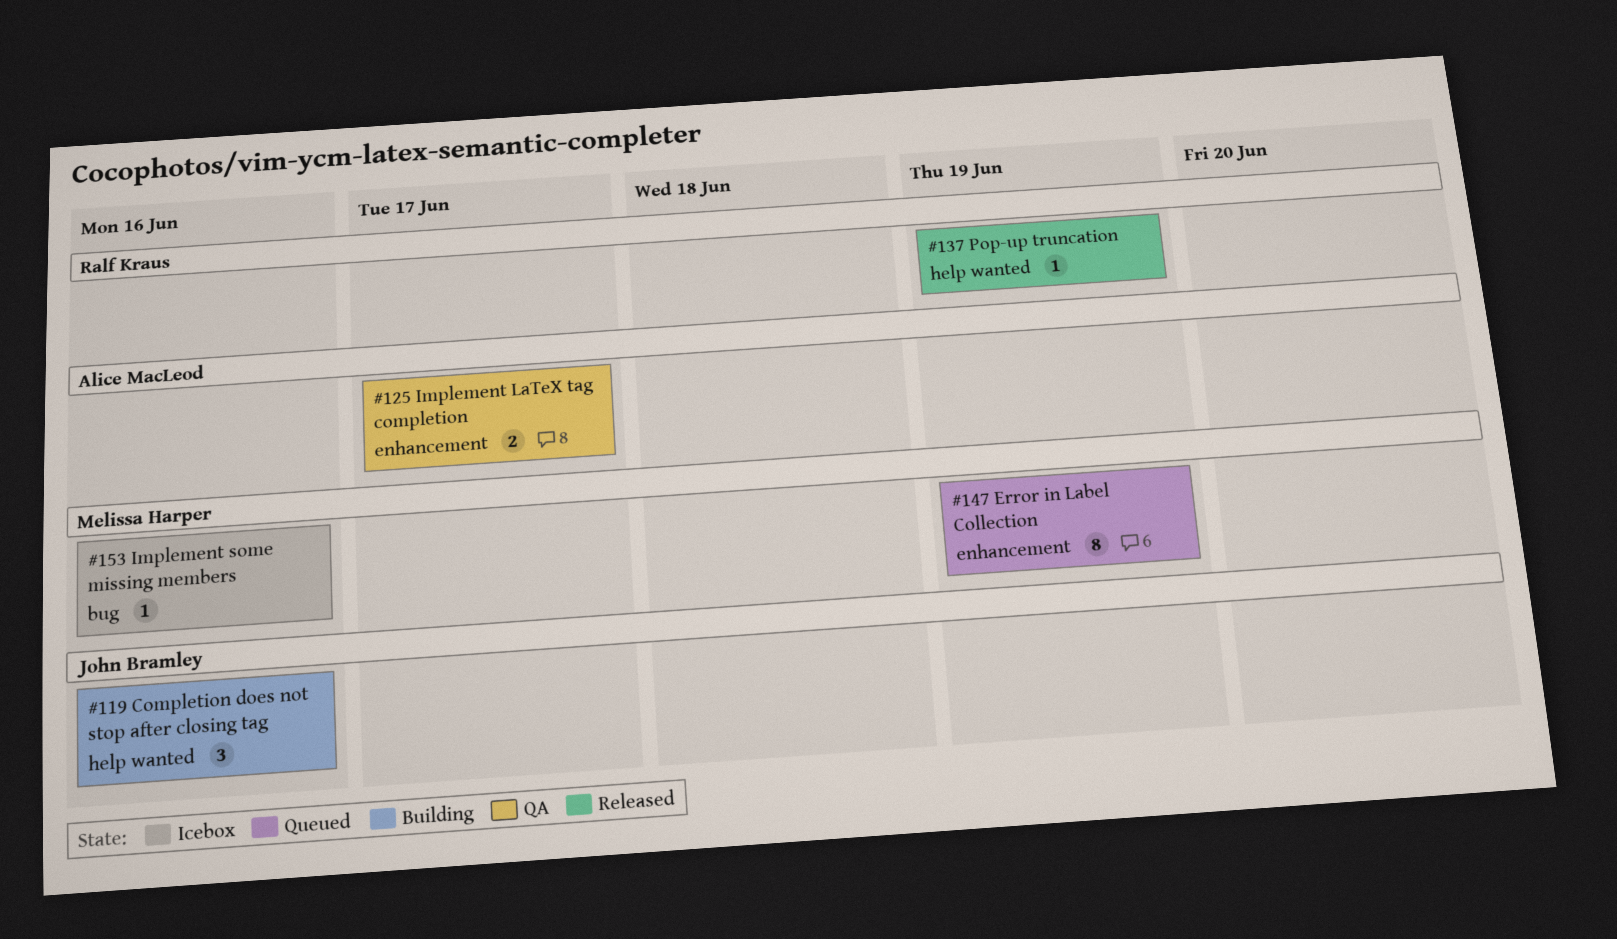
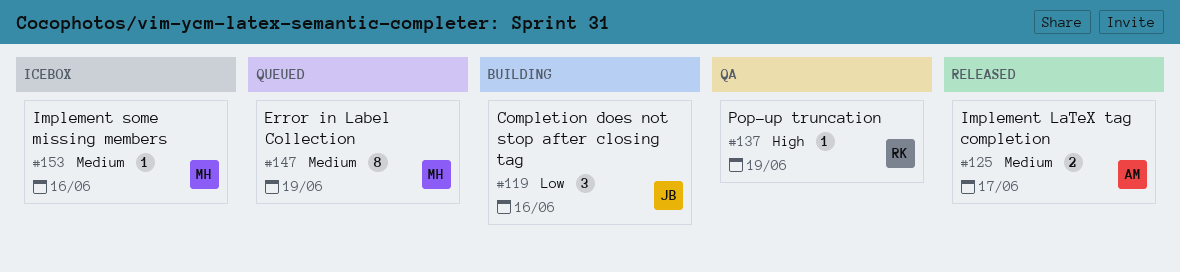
#125, status: QA -> Released
#137, status: Released -> QA

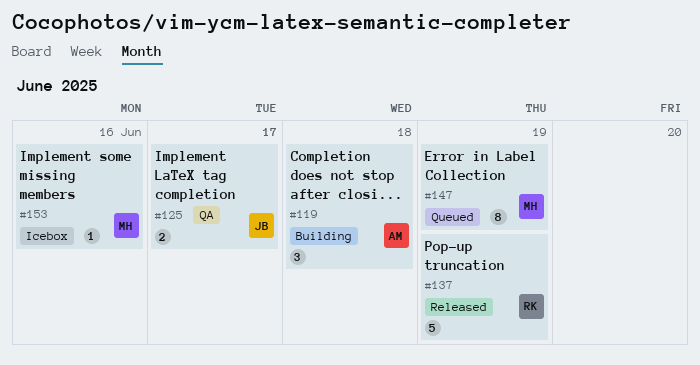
#119, owner: JB -> AM
#119, due: Jun 16 -> Jun 18
#125, status: Released -> QA
#125, owner: AM -> JB
#137, status: QA -> Released
#137, estimate: 1 -> 5

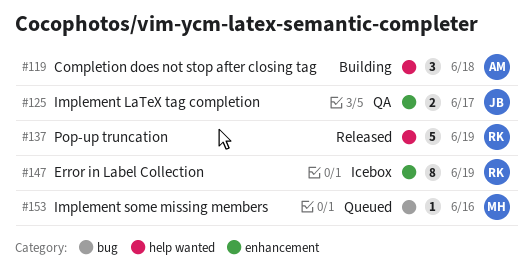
#147, status: Queued -> Icebox
#147, owner: MH -> RK
#153, status: Icebox -> Queued

